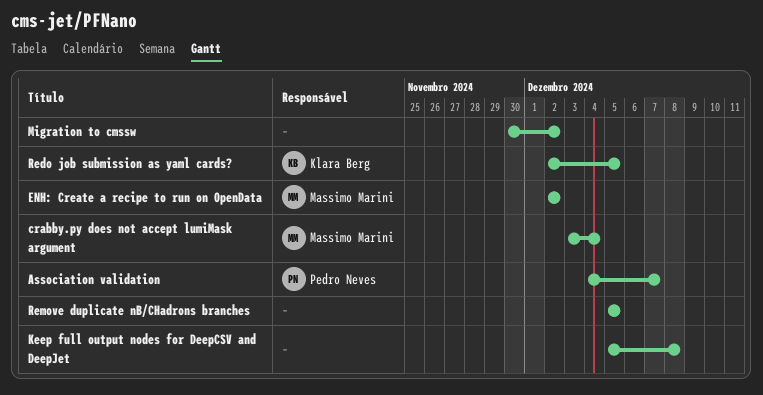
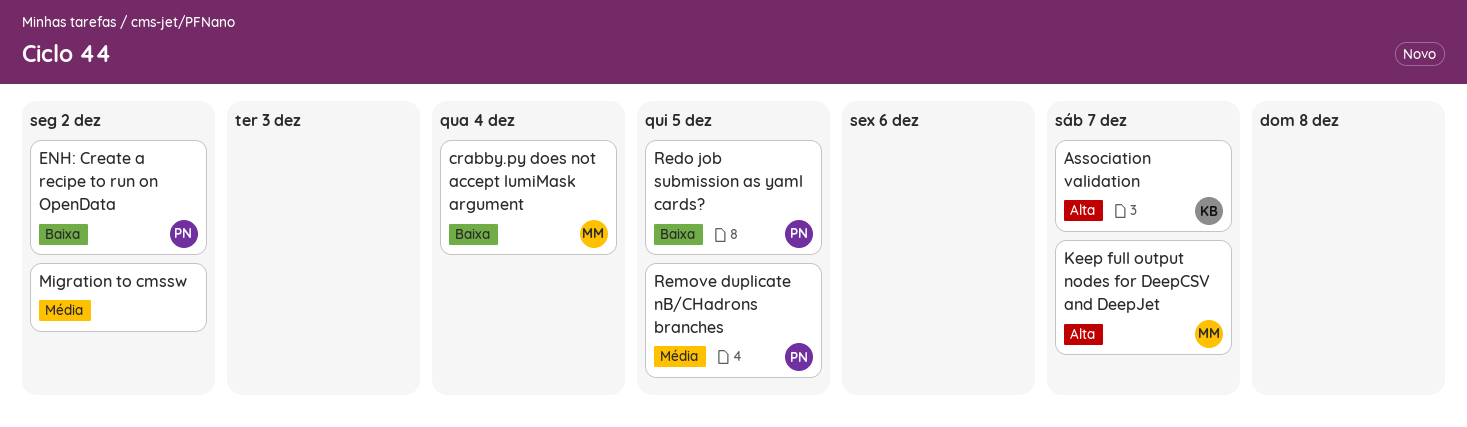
Association validation, owner: Pedro Neves -> Klara Berg
ENH: Create a recipe to run on OpenData, owner: Massimo Marini -> Pedro Neves
Keep full output nodes for DeepCSV and DeepJet, owner: none -> Massimo Marini
Keep full output nodes for DeepCSV and DeepJet, due: Dec 8 -> Dec 7
Redo job submission as yaml cards?, owner: Klara Berg -> Pedro Neves
Remove duplicate nB/CHadrons branches, owner: none -> Pedro Neves

